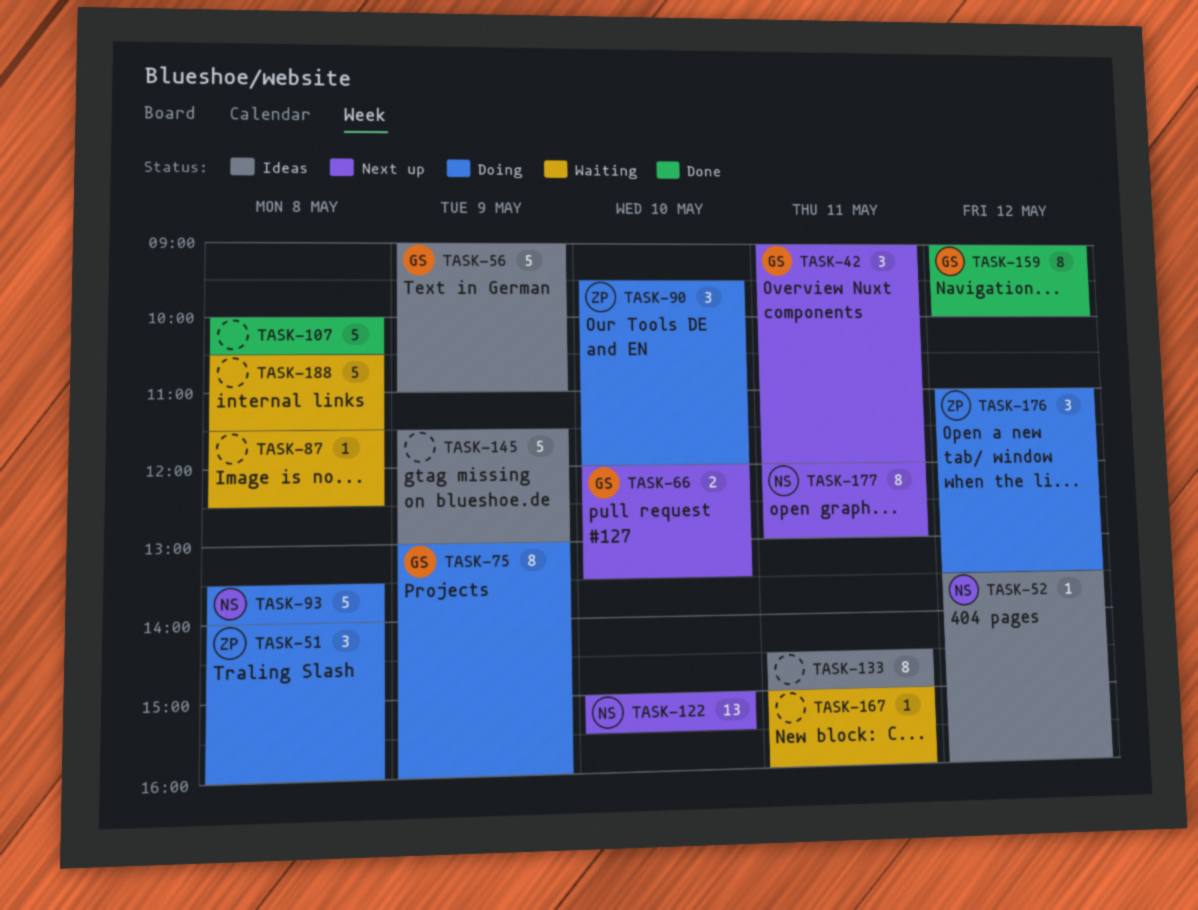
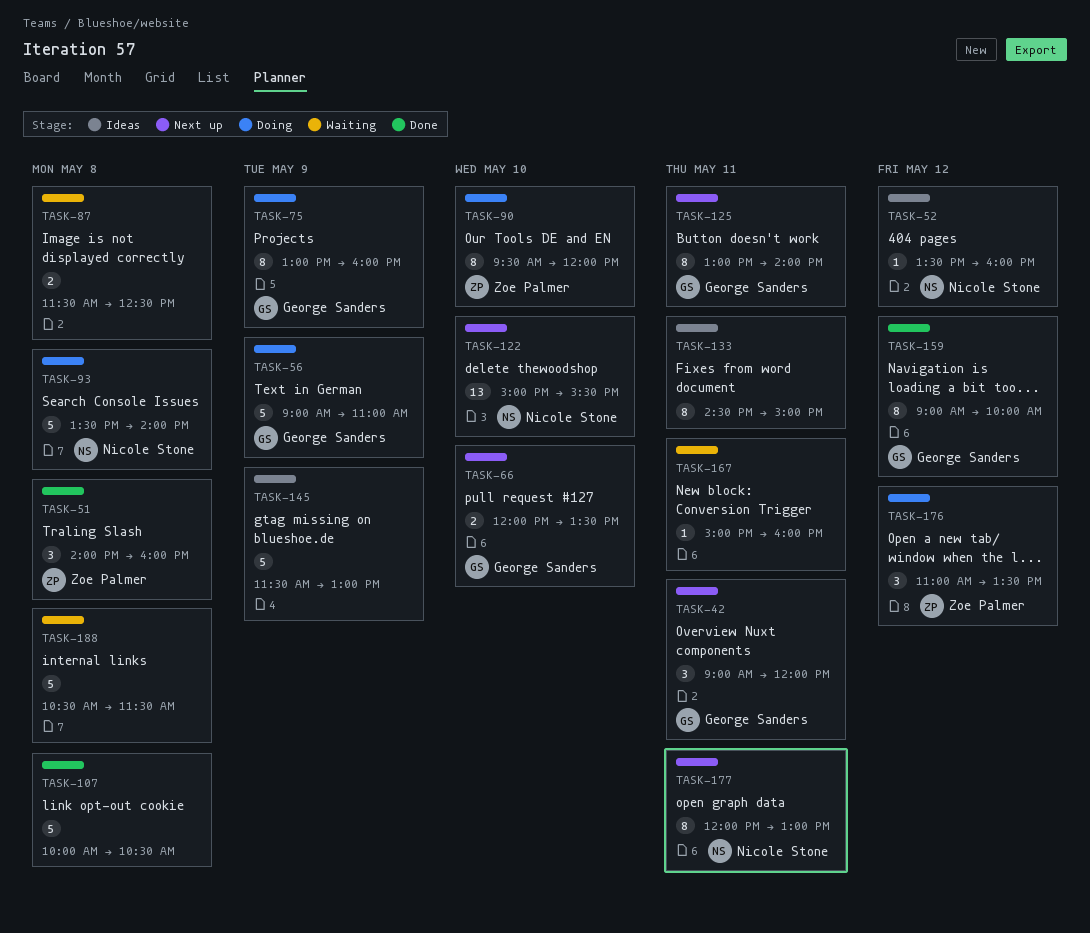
TASK-51, status: Doing -> Done
TASK-56, status: Ideas -> Doing
TASK-87, estimate: 1 -> 2
TASK-90, estimate: 3 -> 8
TASK-125: none -> present

